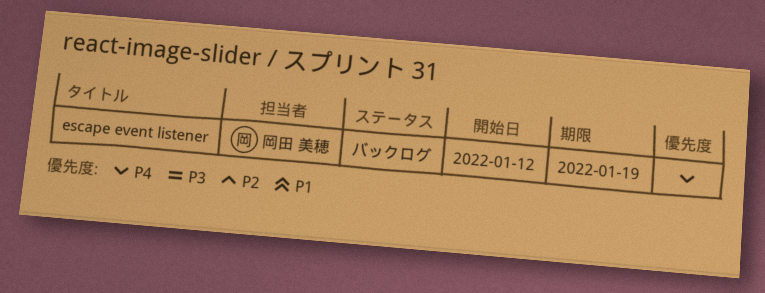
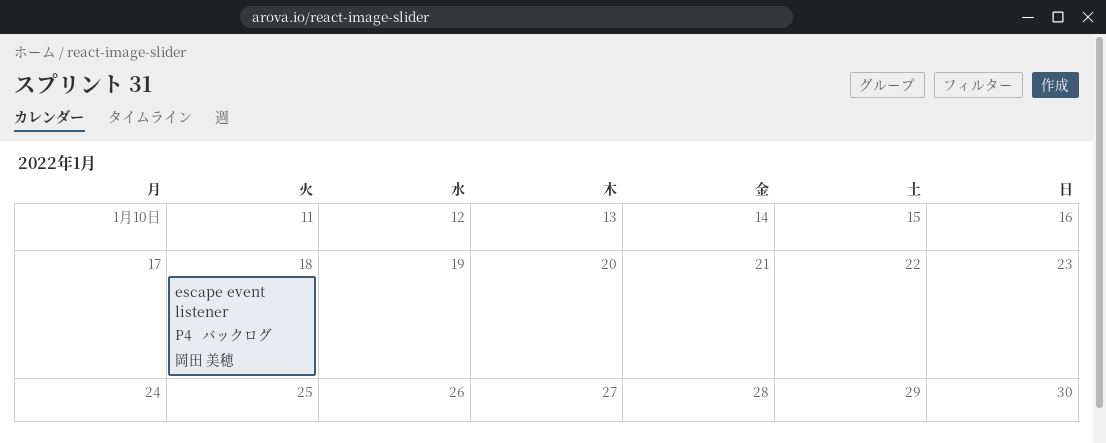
escape event listener, due: Jan 19 -> Jan 18

